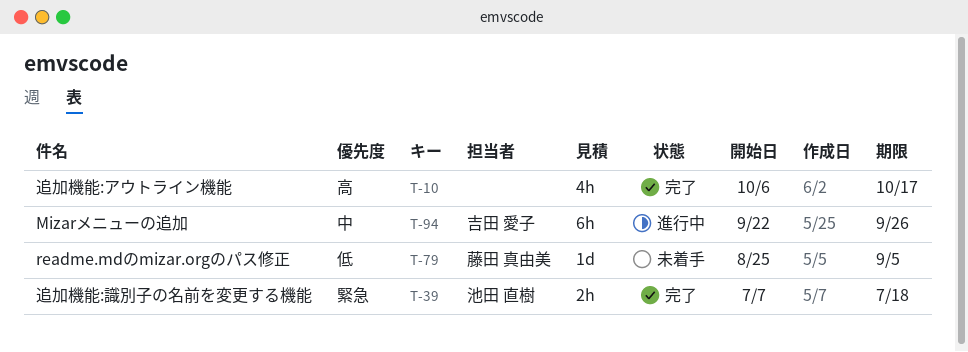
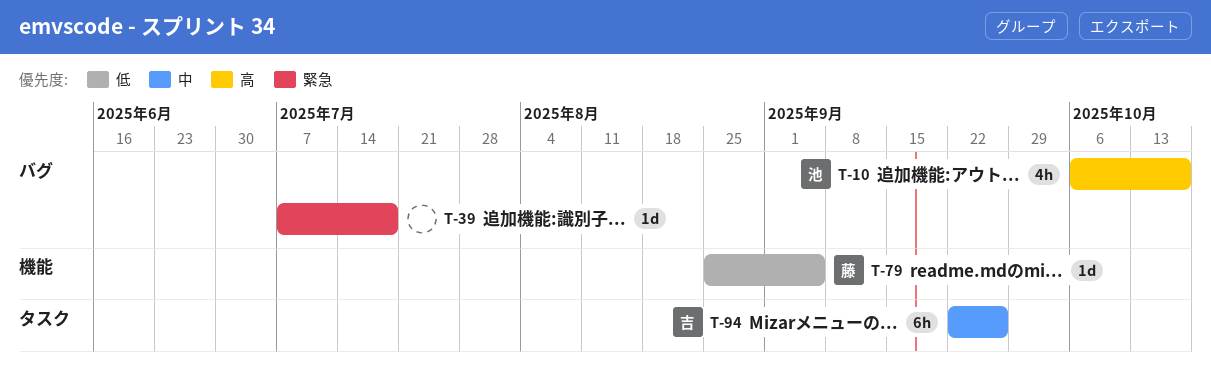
T-10, owner: none -> 池田 直樹
T-39, owner: 池田 直樹 -> none
T-39, estimate: 2h -> 1d

